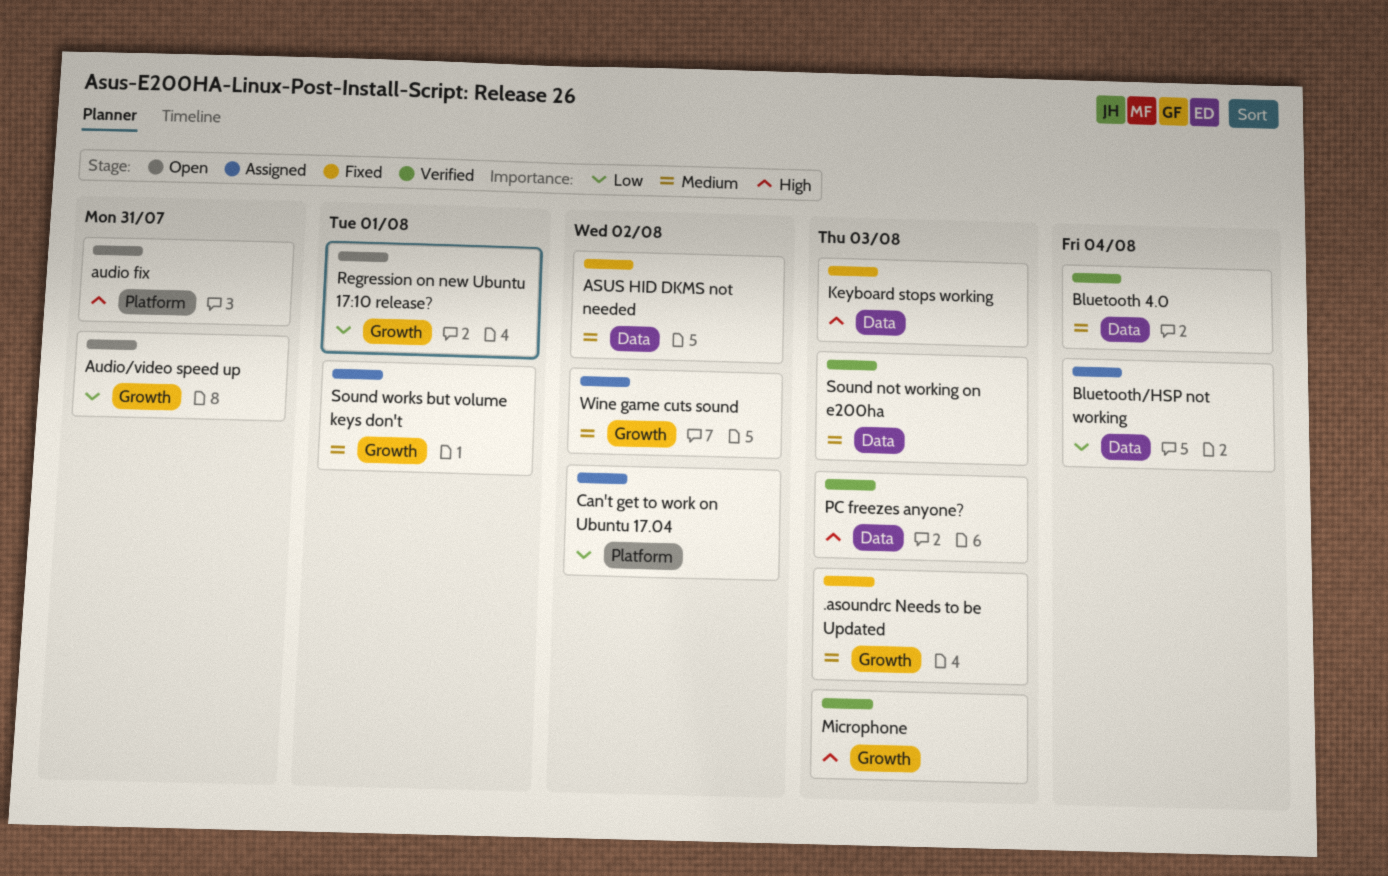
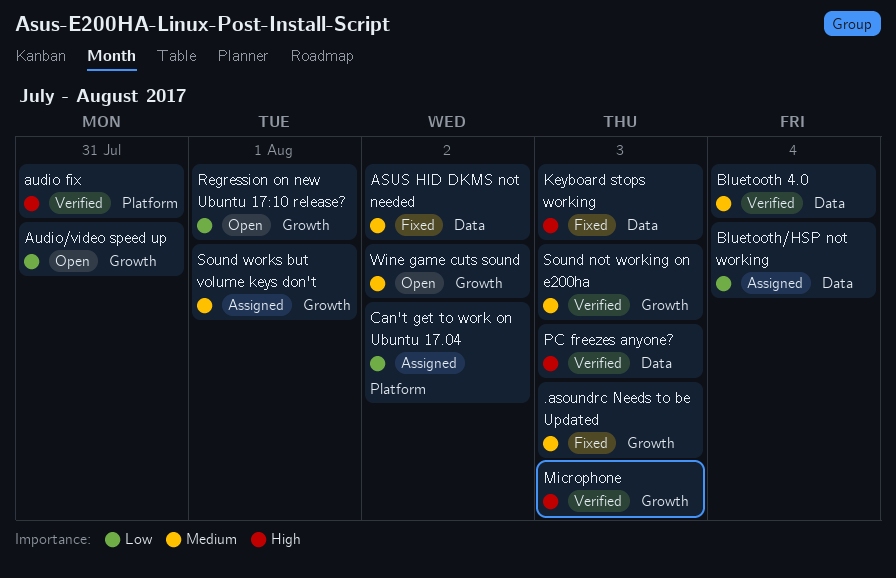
audio fix, status: Open -> Verified
Sound not working on e200ha, label: Data -> Growth
Wine game cuts sound, status: Assigned -> Open

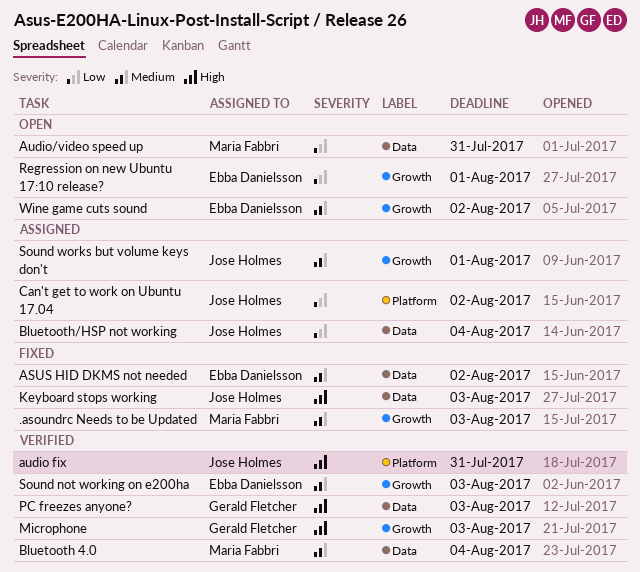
Audio/video speed up, label: Growth -> Data

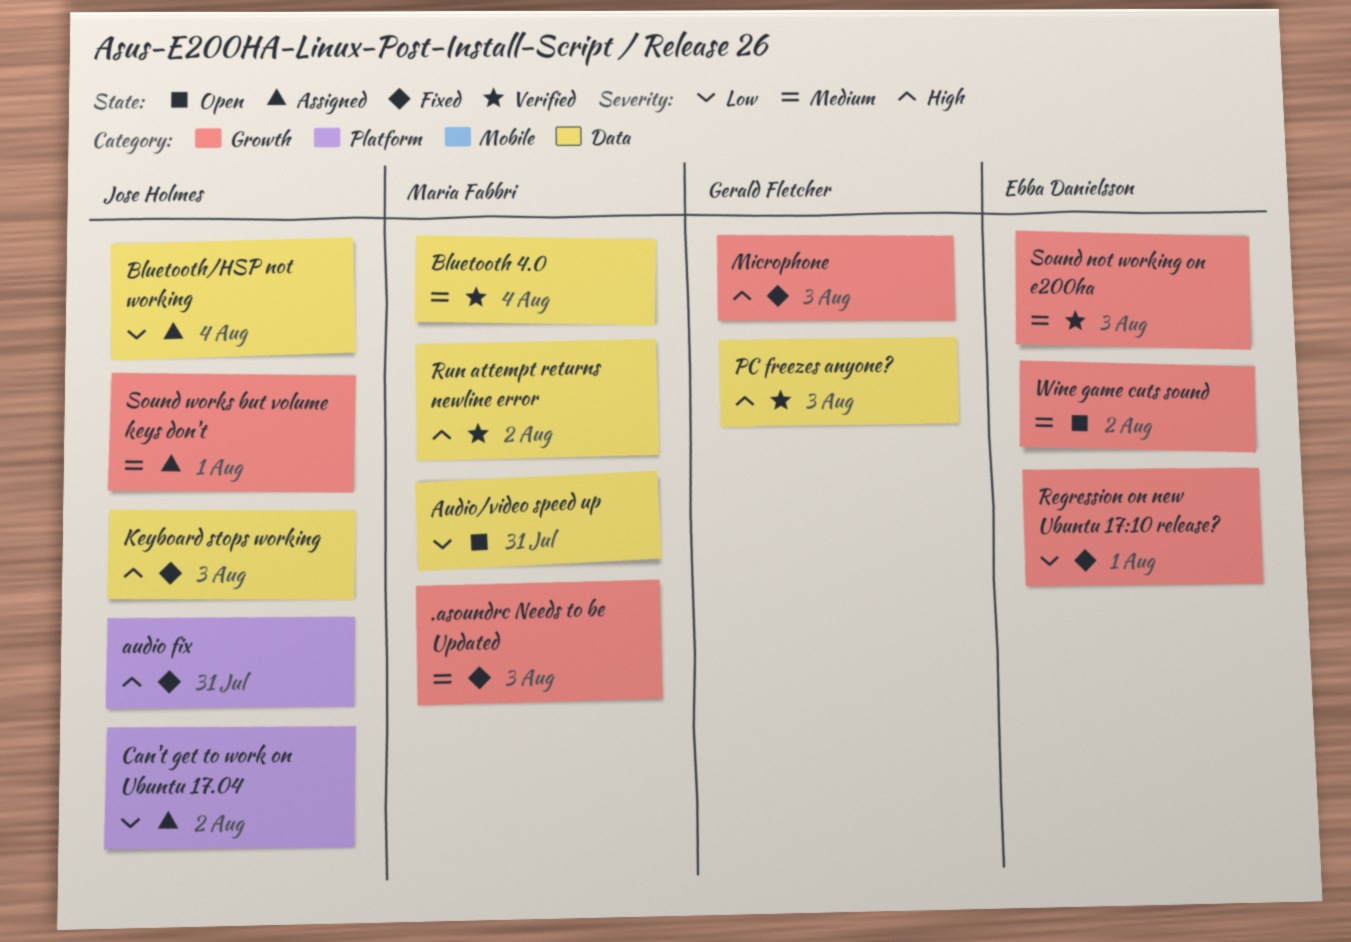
ASUS HID DKMS not needed: present -> none
audio fix, status: Verified -> Fixed
Microphone, status: Verified -> Fixed
Regression on new Ubuntu 17:10 release?, status: Open -> Fixed
Run attempt returns newline error: none -> present

